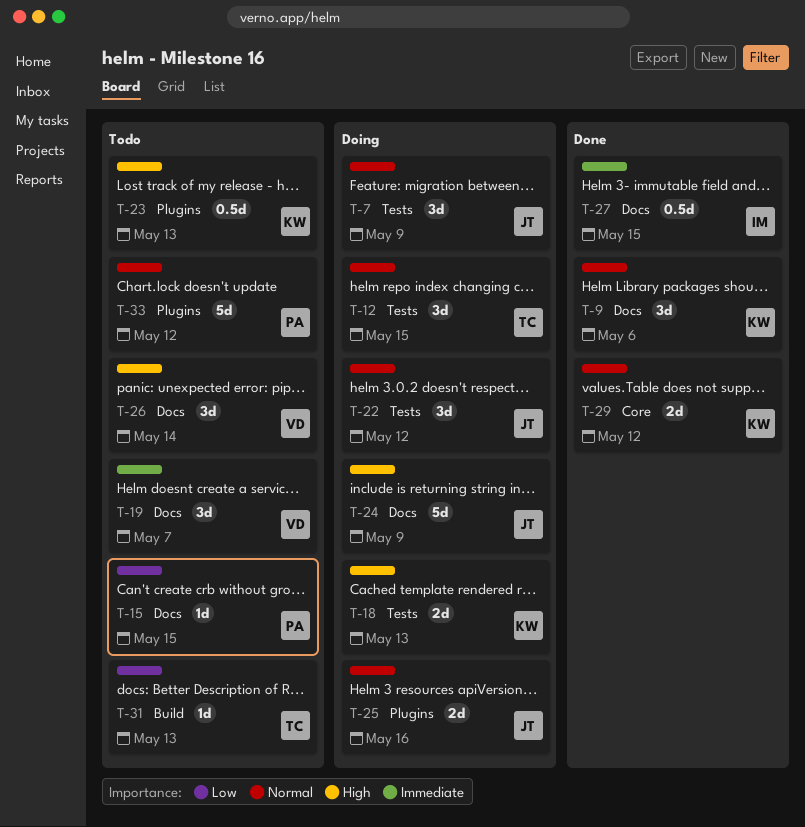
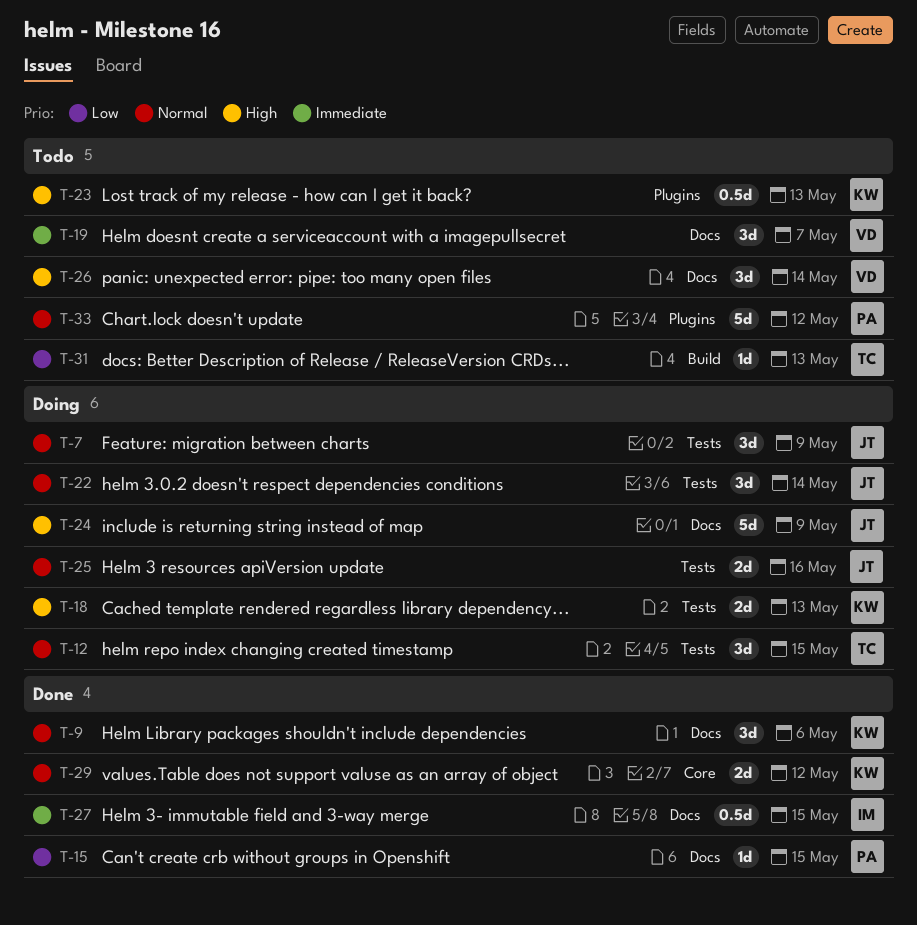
T-15, status: Todo -> Done
T-22, due: May 12 -> May 14
T-25, label: Plugins -> Tests

